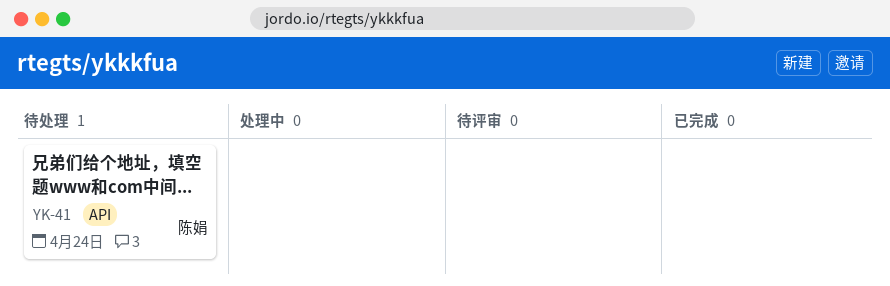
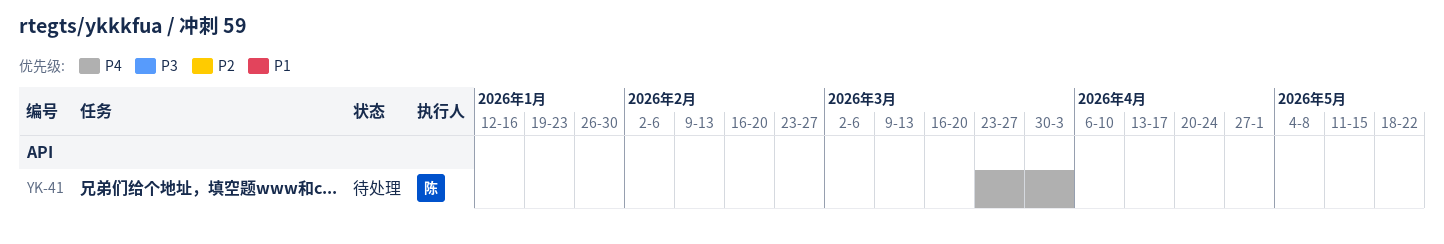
YK-41, due: Apr 24 -> Apr 3

